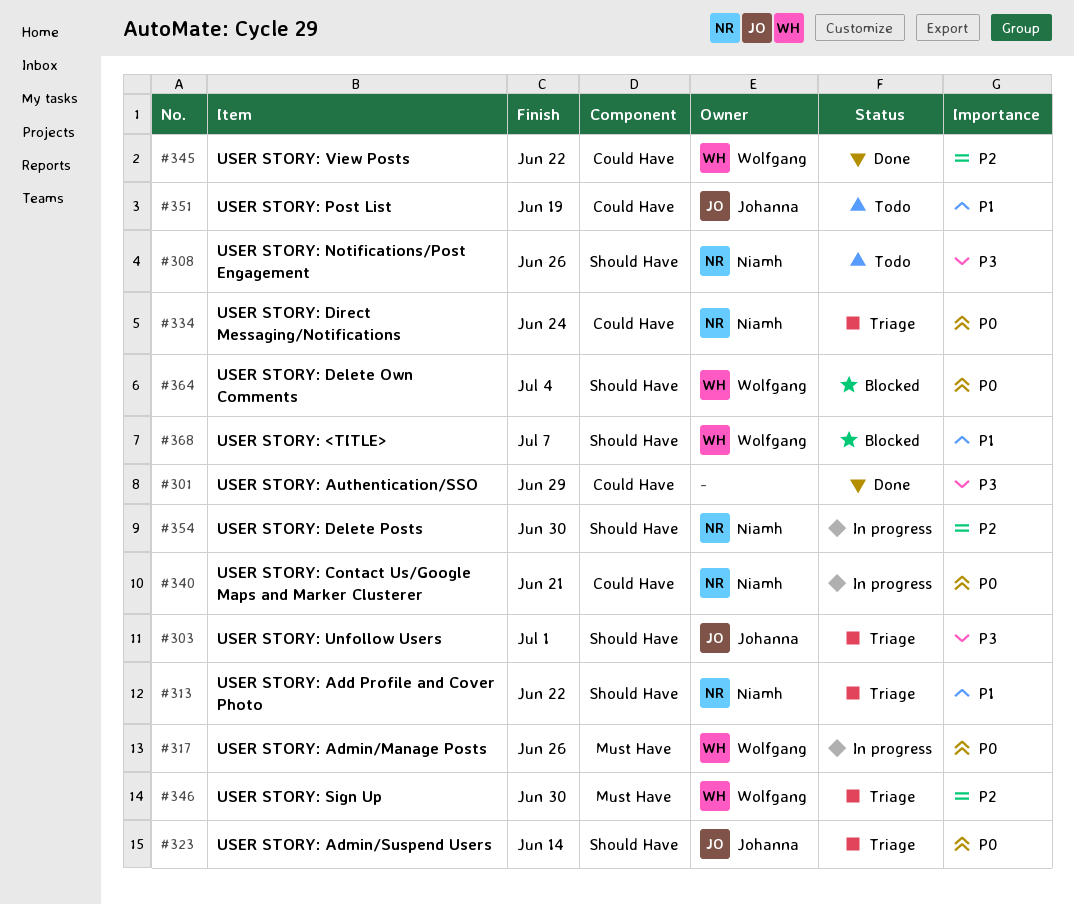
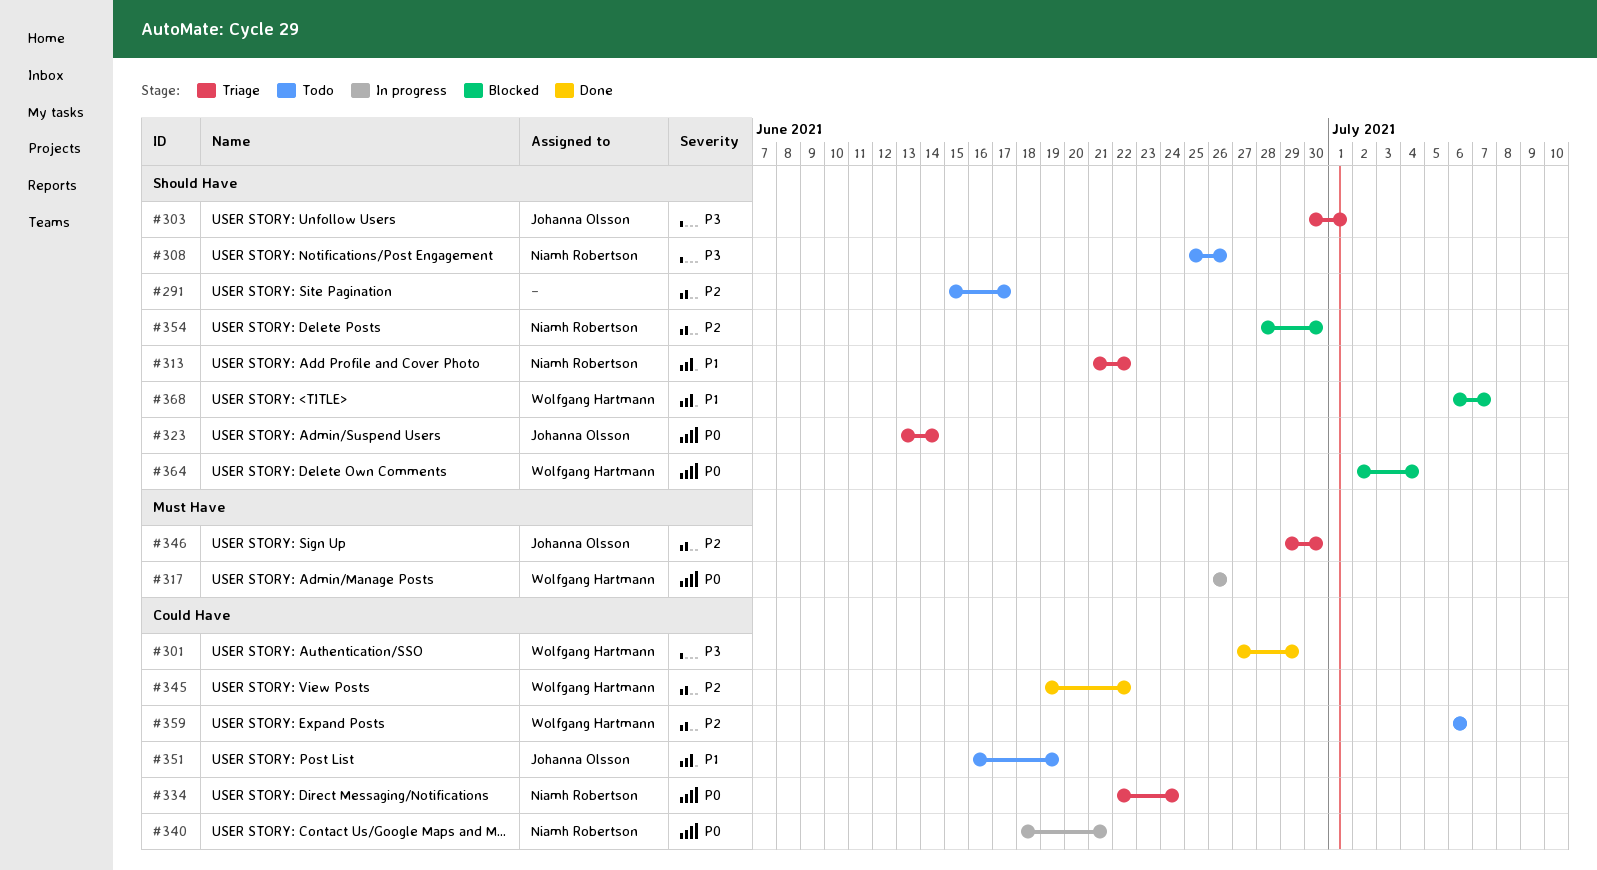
#291: none -> present
#301, owner: none -> Wolfgang Hartmann
#346, owner: Wolfgang Hartmann -> Johanna Olsson
#354, status: In progress -> Blocked
#359: none -> present

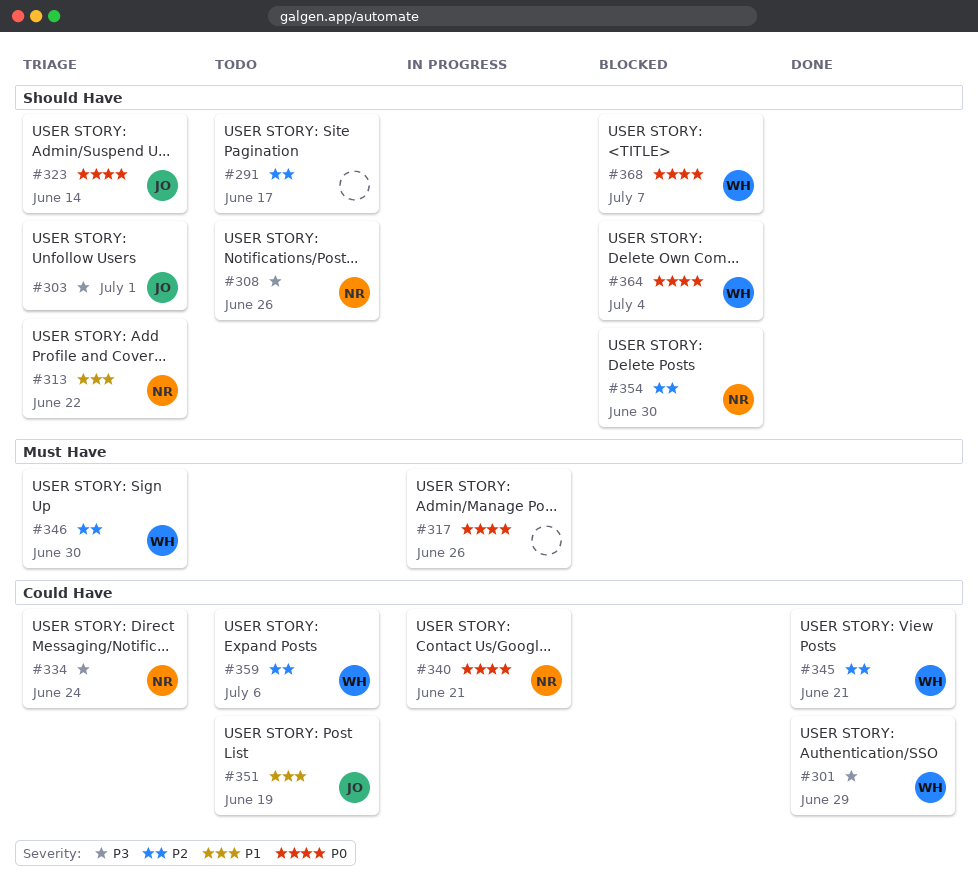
#317, owner: Wolfgang Hartmann -> none
#334, priority: P0 -> P3
#345, due: Jun 22 -> Jun 21
#346, owner: Johanna Olsson -> Wolfgang Hartmann
#368, priority: P1 -> P0

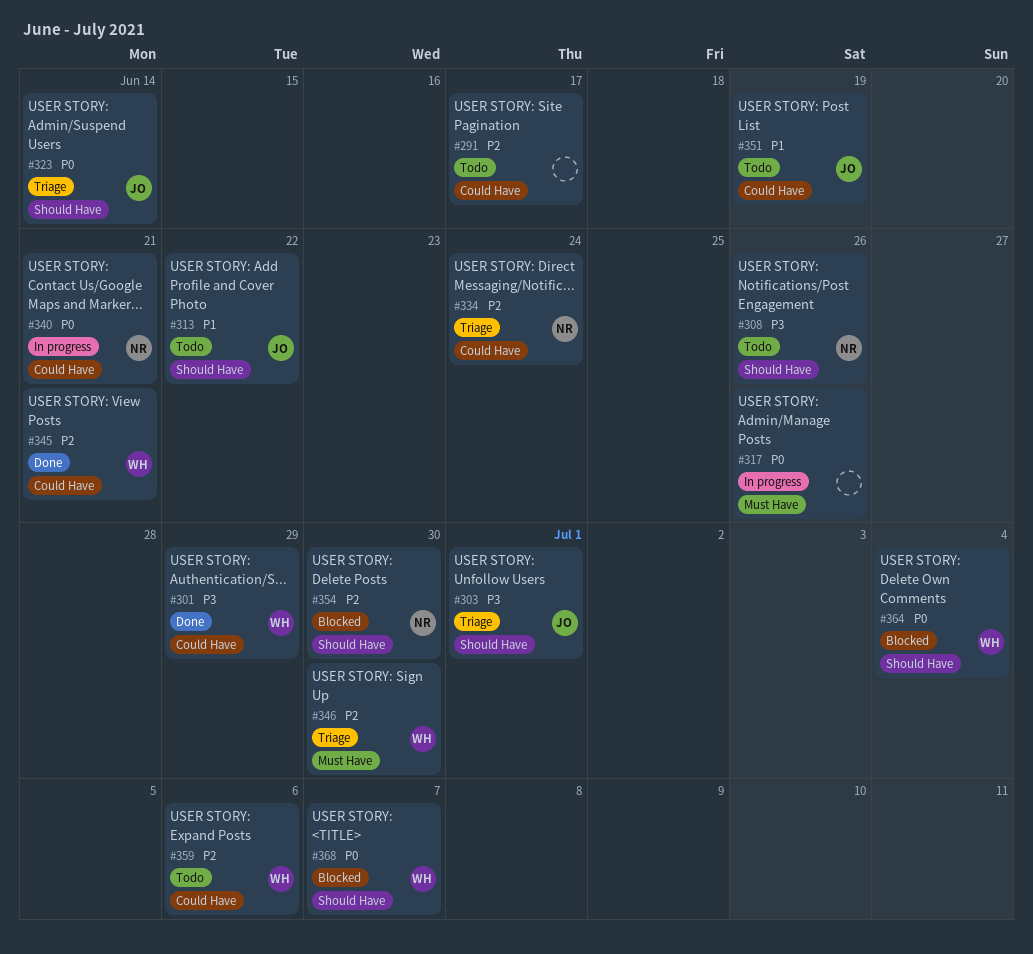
#291, label: Should Have -> Could Have
#313, status: Triage -> Todo
#313, owner: NR -> JO
#334, priority: P3 -> P2

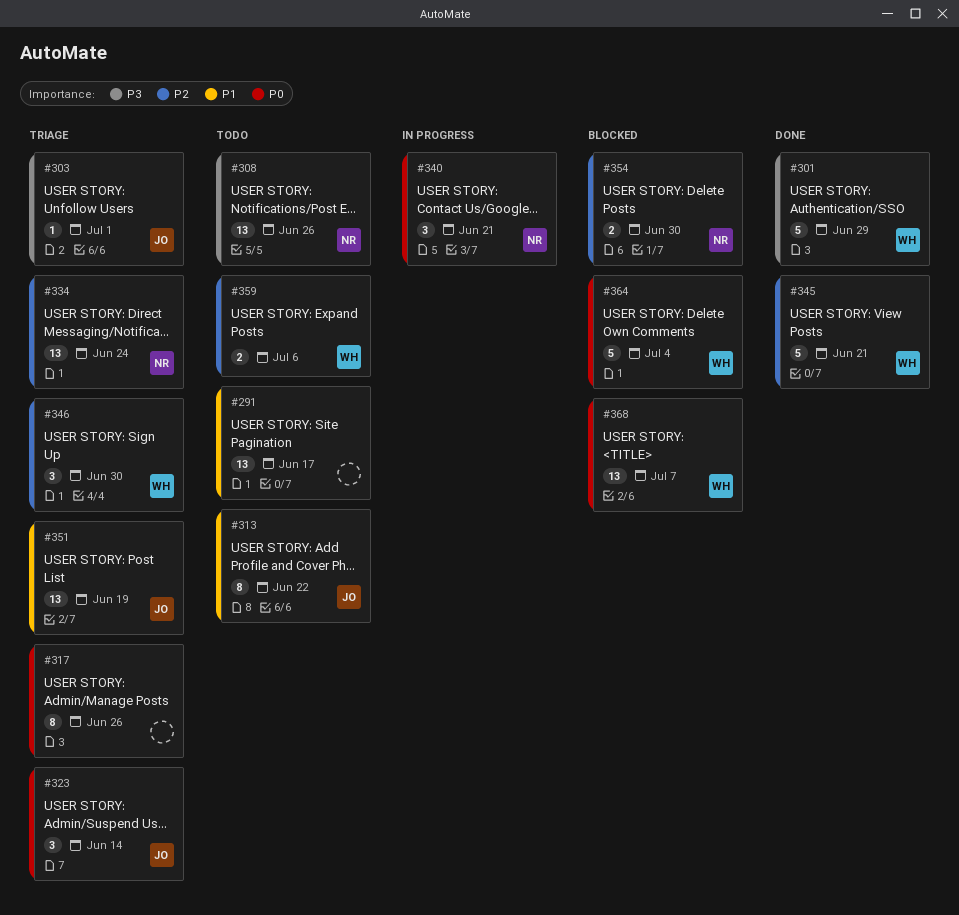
#291, priority: P2 -> P1
#317, status: In progress -> Triage
#351, status: Todo -> Triage

